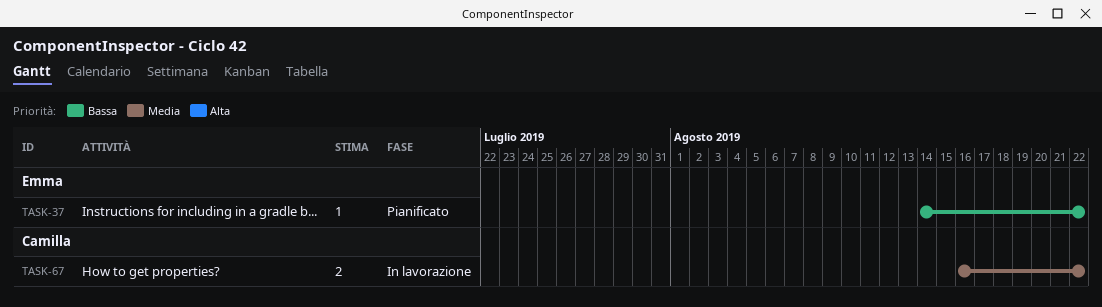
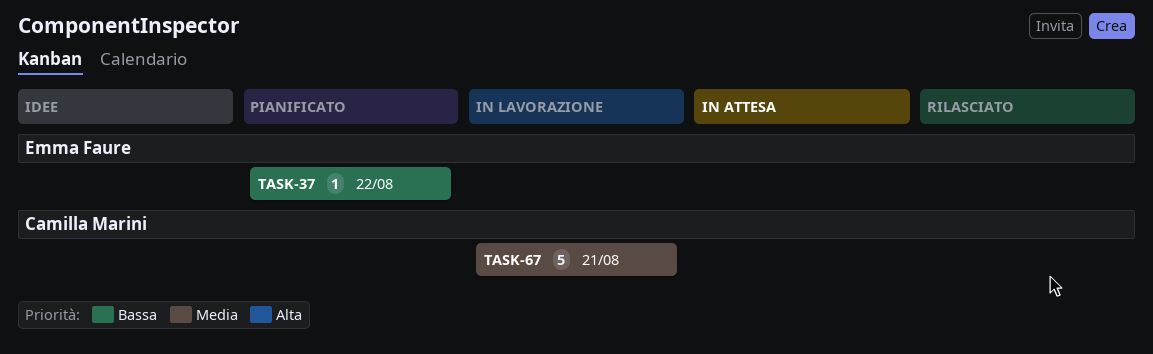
TASK-67, estimate: 2 -> 5
TASK-67, due: Aug 22 -> Aug 21

